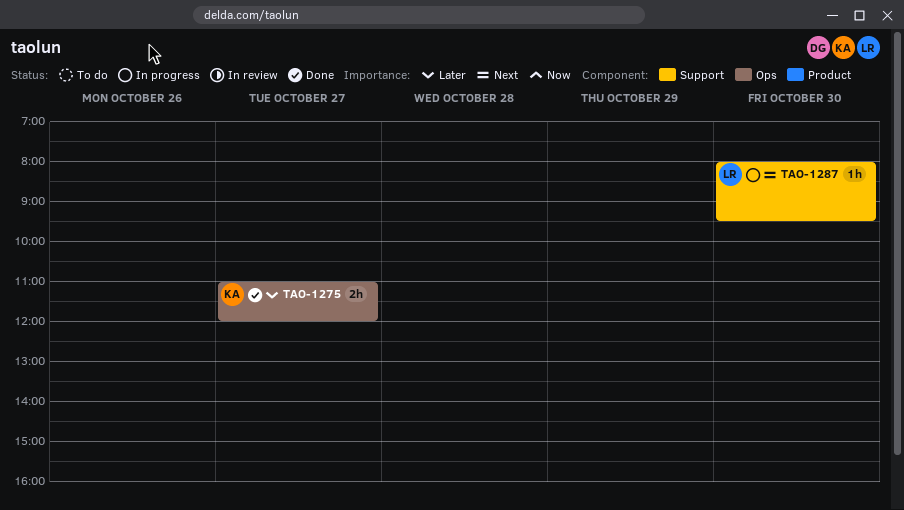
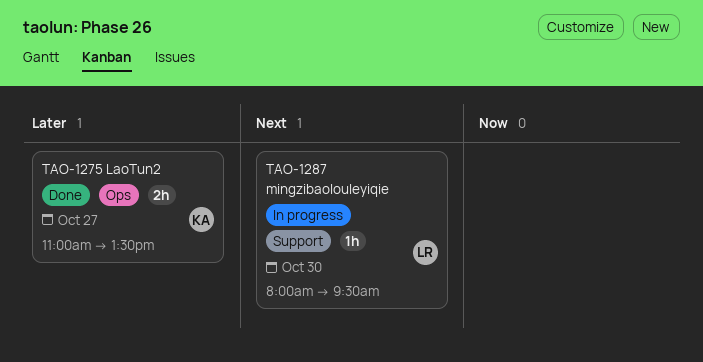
TAO-1275, ends: 12:00 -> 13:30

